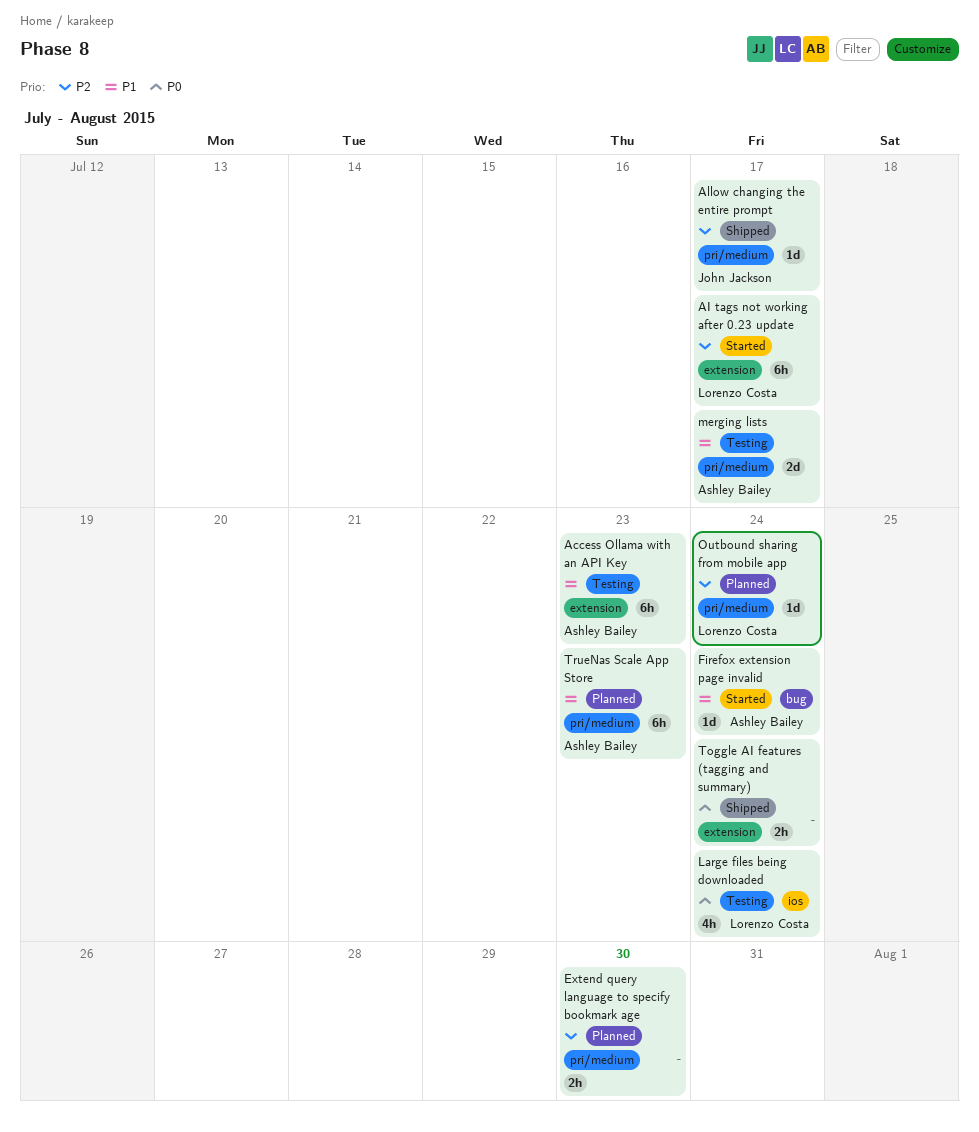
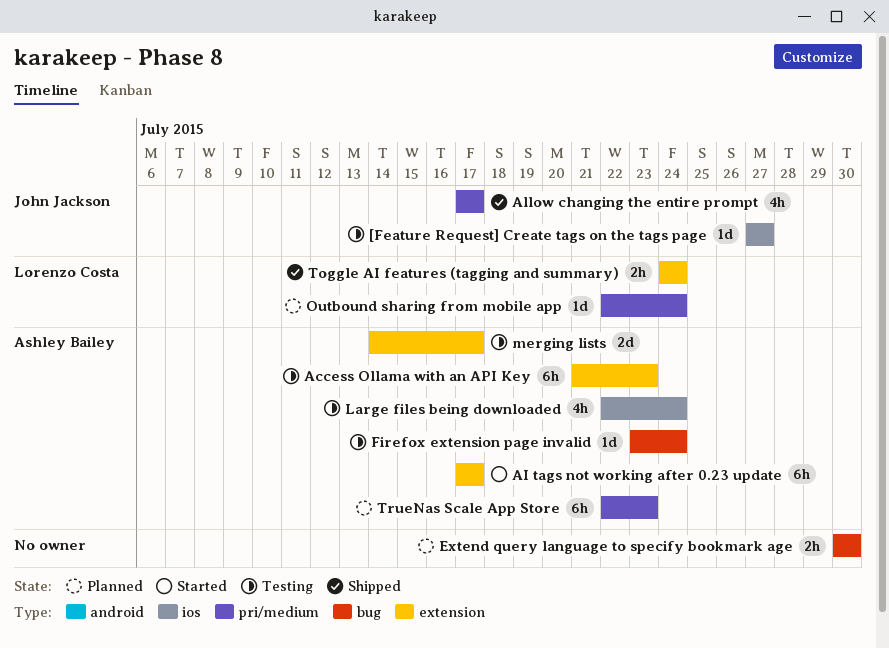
[Feature Request] Create tags on the tags page: none -> present
AI tags not working after 0.23 update, owner: Lorenzo Costa -> Ashley Bailey
Allow changing the entire prompt, estimate: 1d -> 4h
Extend query language to specify bookmark age, label: pri/medium -> bug
Firefox extension page invalid, status: Started -> Testing
Large files being downloaded, owner: Lorenzo Costa -> Ashley Bailey
merging lists, label: pri/medium -> extension
Toggle AI features (tagging and summary), owner: none -> Lorenzo Costa

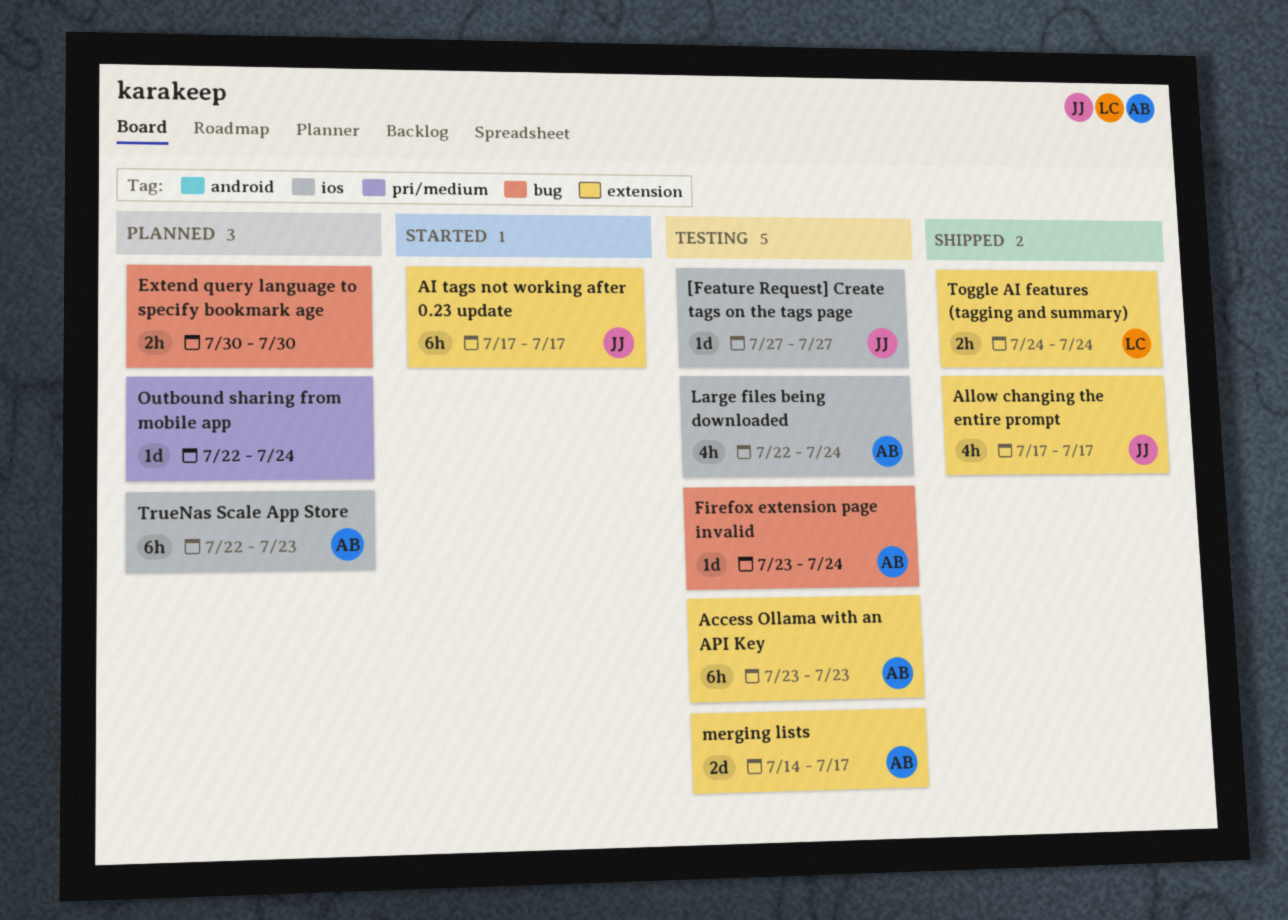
Access Ollama with an API Key, start: Jul 21 -> Jul 23
AI tags not working after 0.23 update, owner: Ashley Bailey -> John Jackson
Allow changing the entire prompt, label: pri/medium -> extension
Outbound sharing from mobile app, owner: Lorenzo Costa -> none
TrueNas Scale App Store, label: pri/medium -> ios

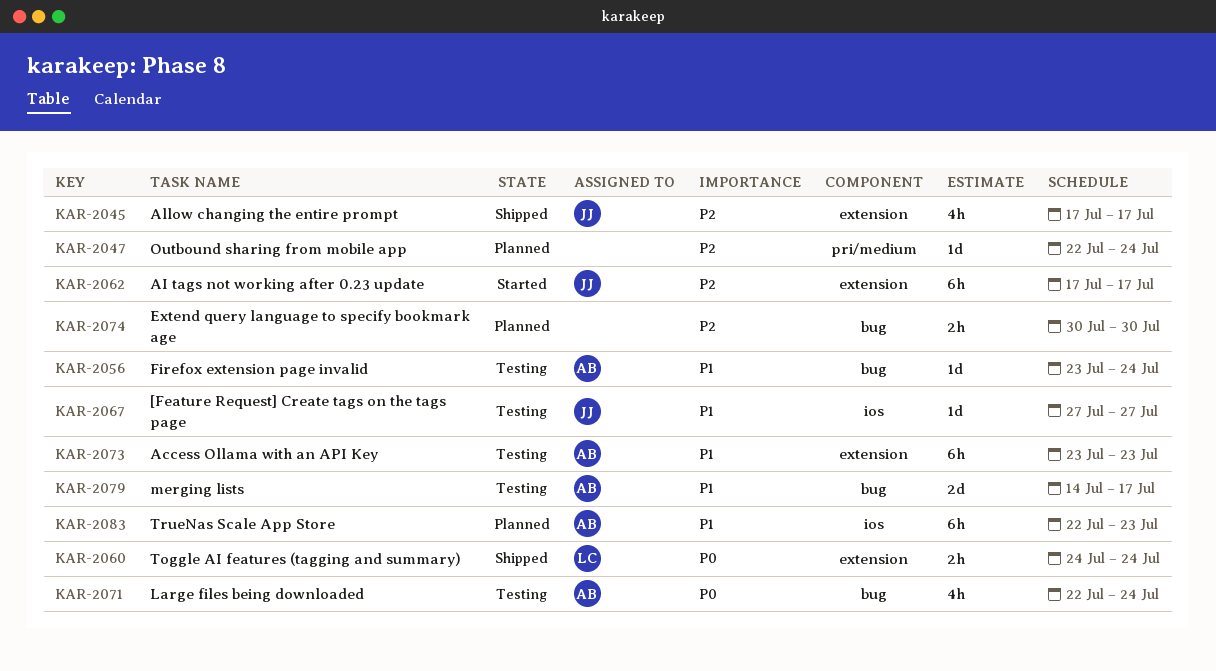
Large files being downloaded, label: ios -> bug
merging lists, label: extension -> bug

